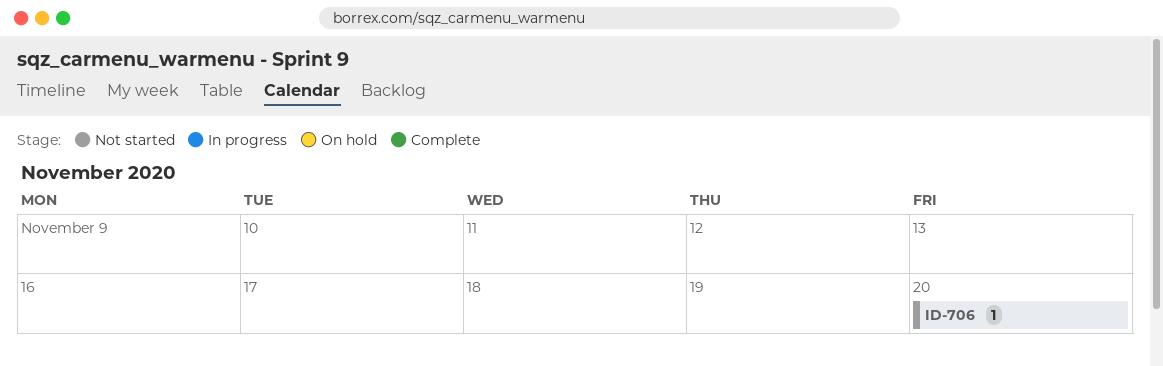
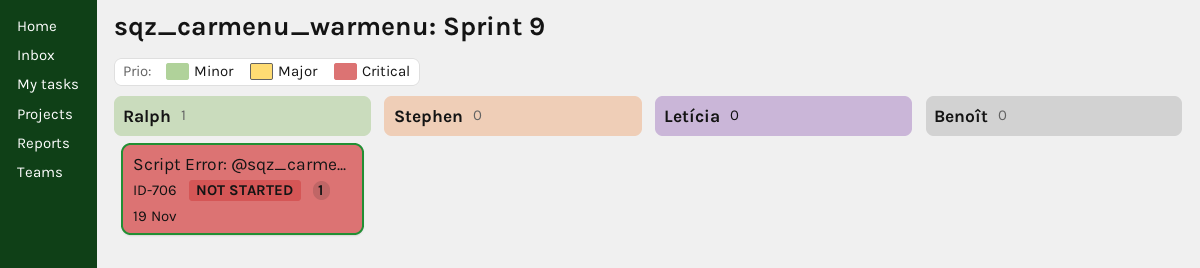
ID-706, due: Nov 20 -> Nov 19

